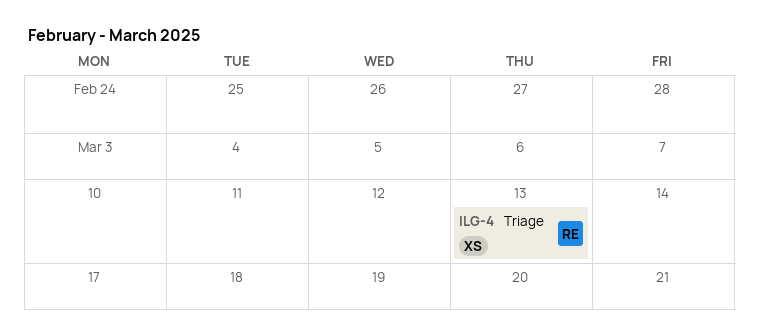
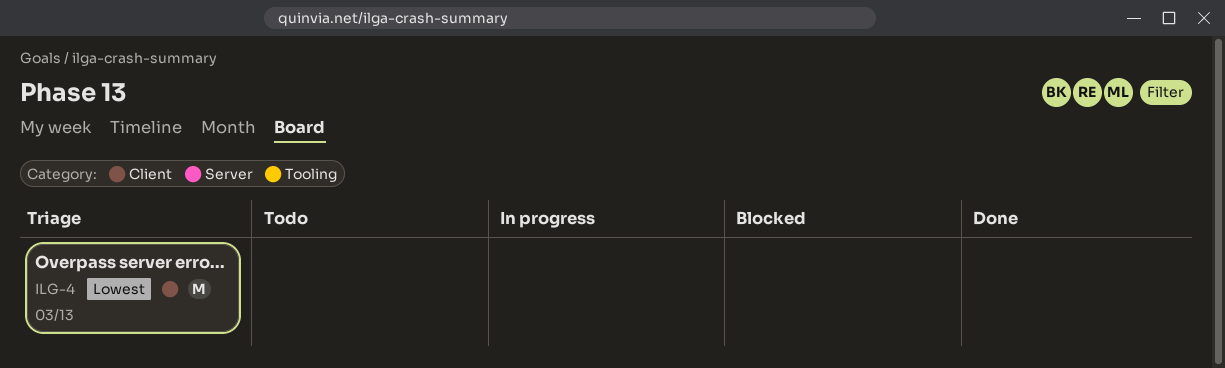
ILG-4, estimate: XS -> M

